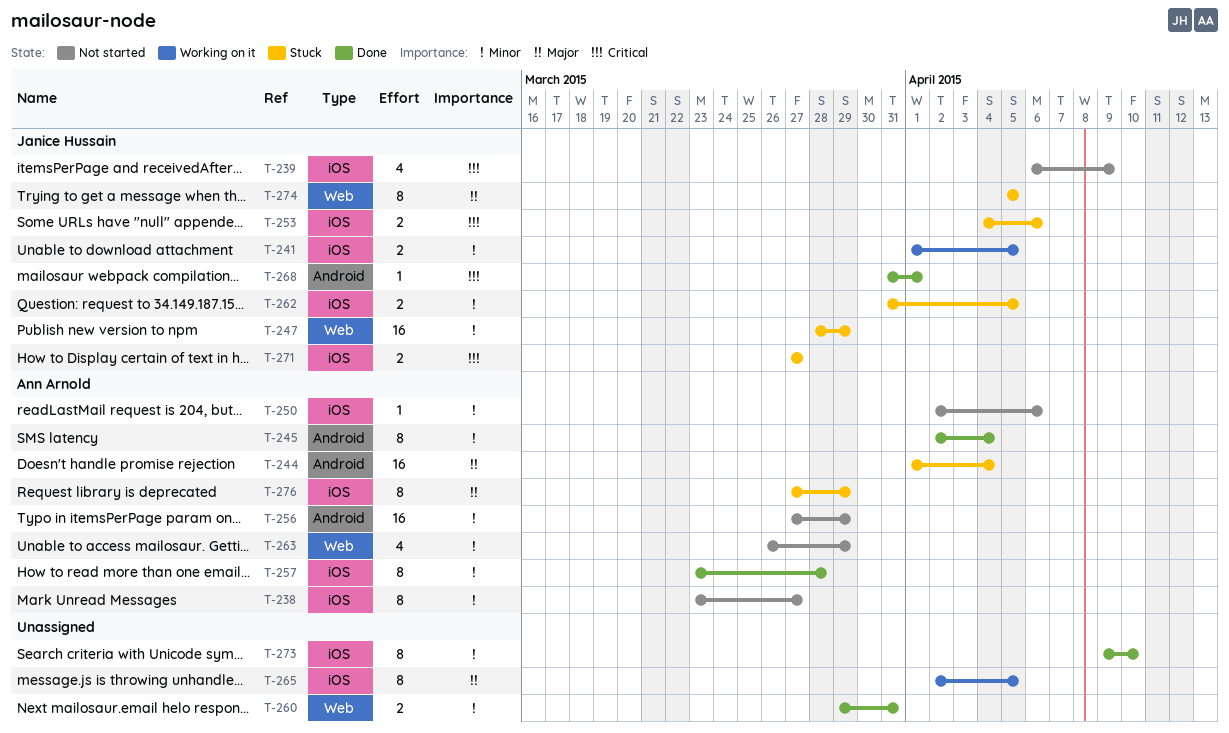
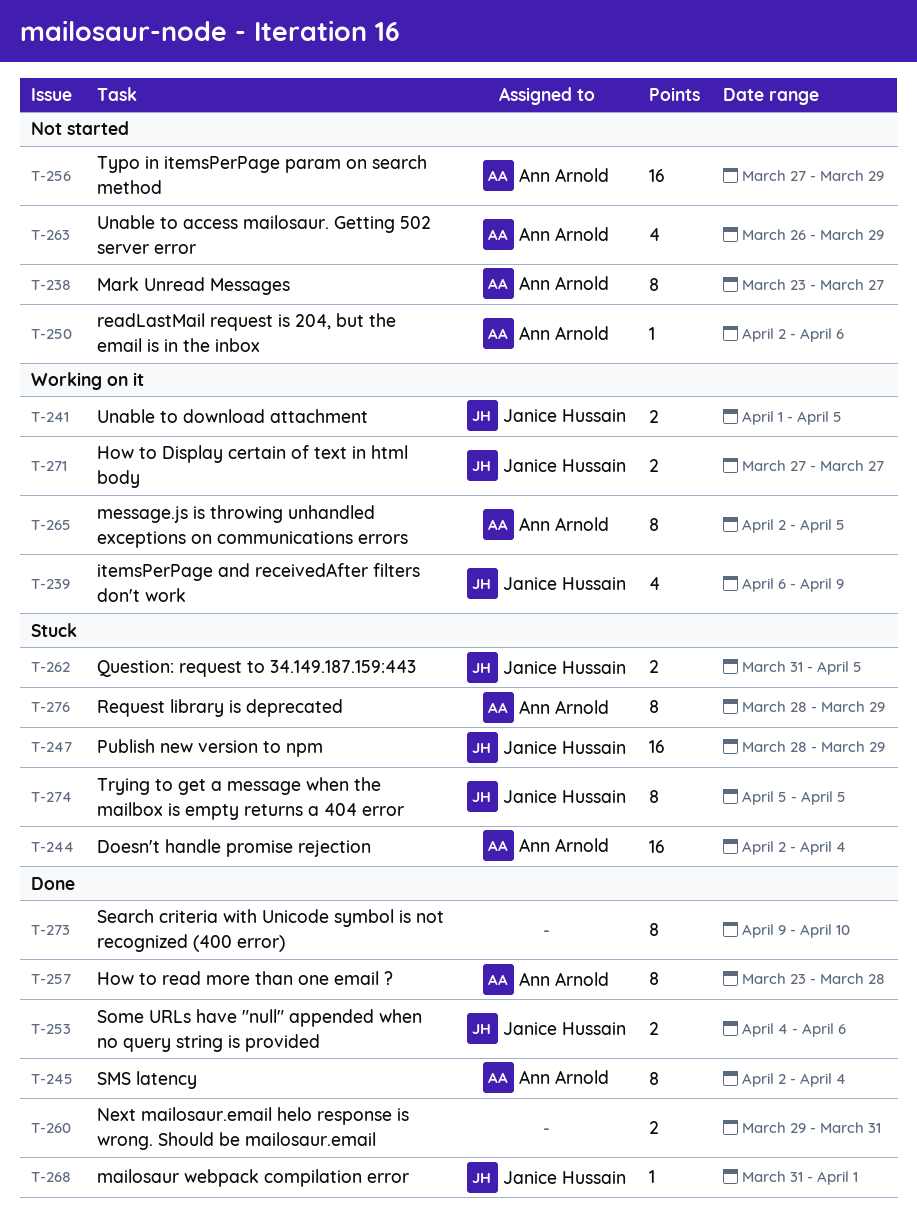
T-239, status: Not started -> Working on it
T-244, start: Apr 1 -> Apr 2
T-253, status: Stuck -> Done
T-265, owner: none -> Ann Arnold
T-271, status: Stuck -> Working on it
T-276, start: Mar 27 -> Mar 28

